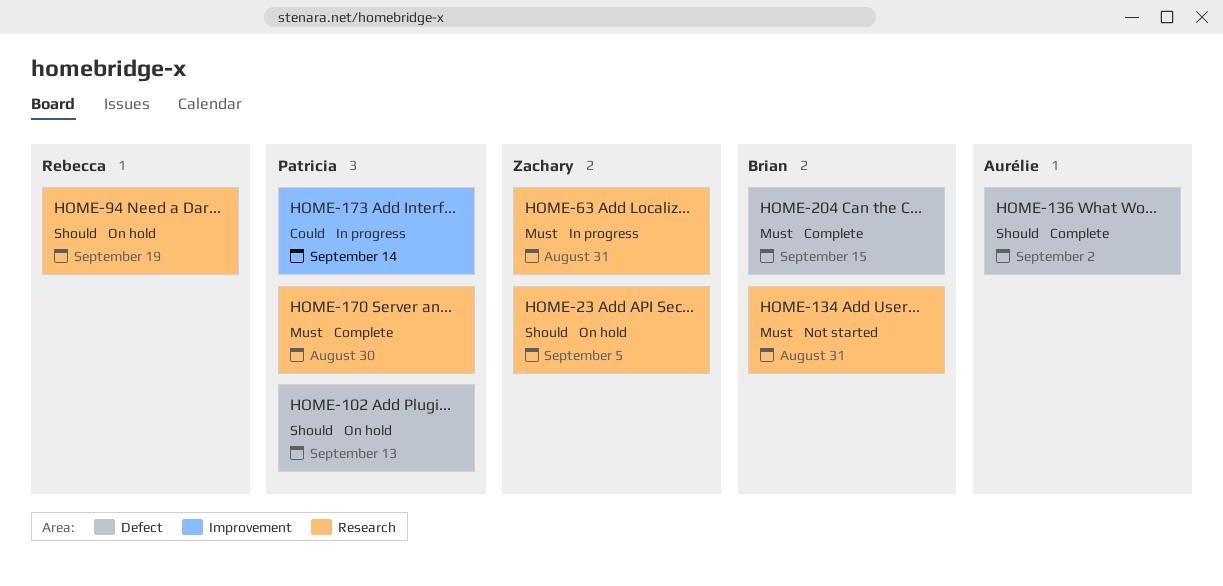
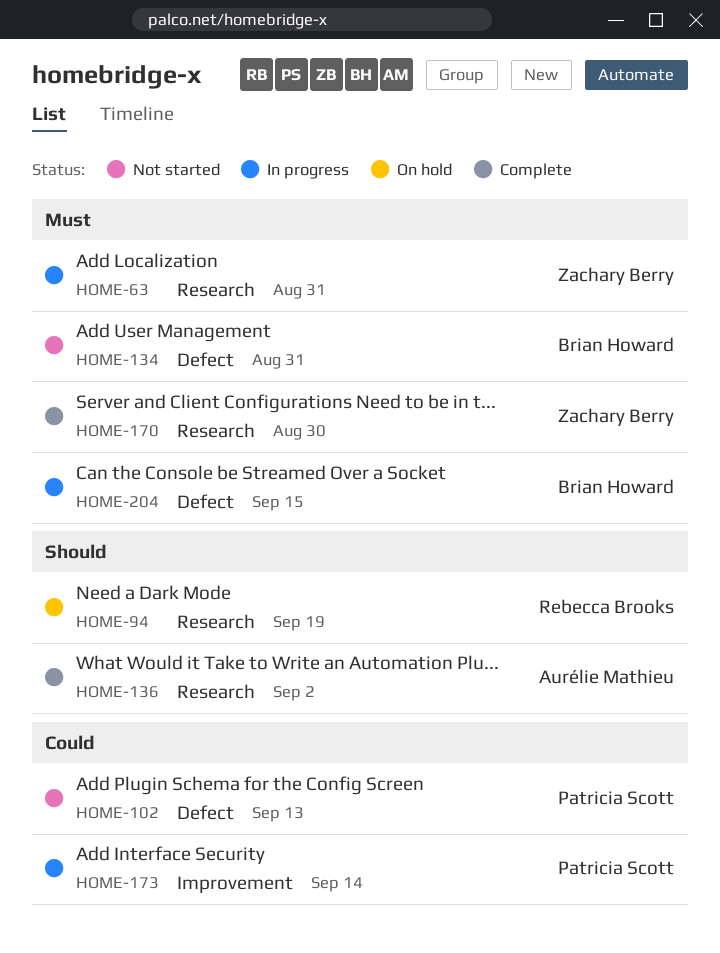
HOME-23: present -> none
HOME-102, status: On hold -> Not started
HOME-102, priority: Should -> Could
HOME-134, label: Research -> Defect
HOME-136, label: Defect -> Research
HOME-170, owner: Patricia Scott -> Zachary Berry
HOME-204, status: Complete -> In progress

